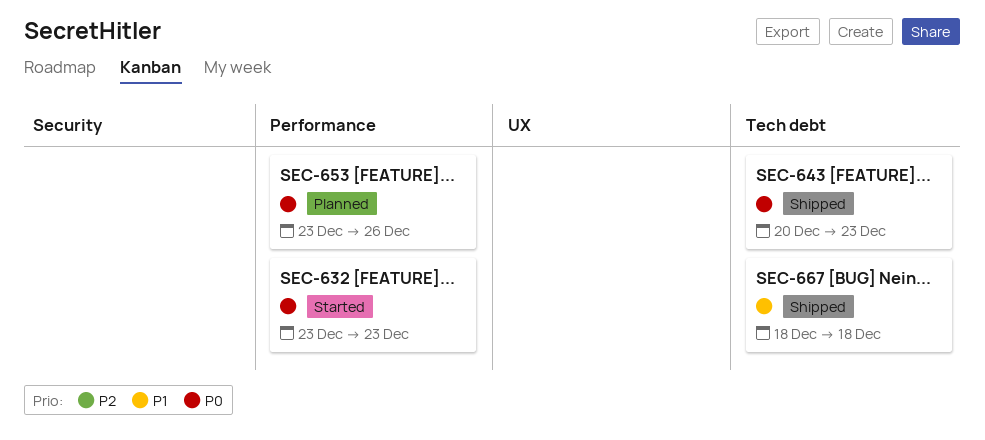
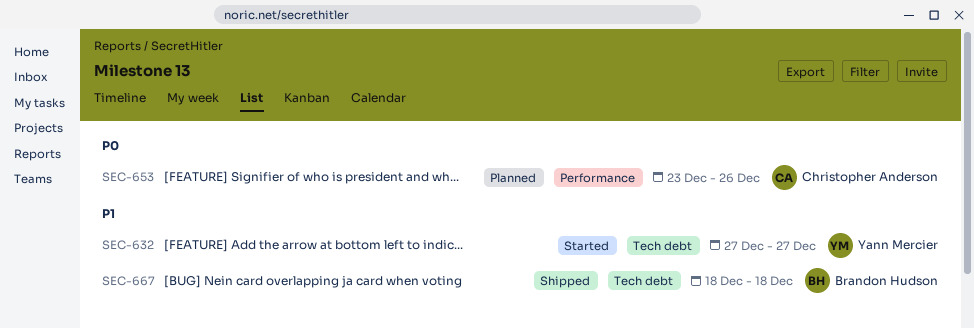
SEC-632, priority: P0 -> P1
SEC-632, label: Performance -> Tech debt
SEC-632, start: Dec 23 -> Dec 27
SEC-632, due: Dec 23 -> Dec 27
SEC-643: present -> none

